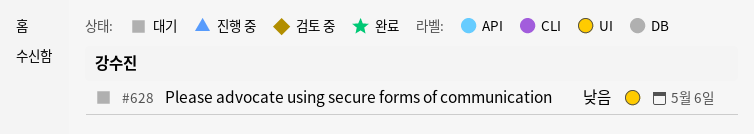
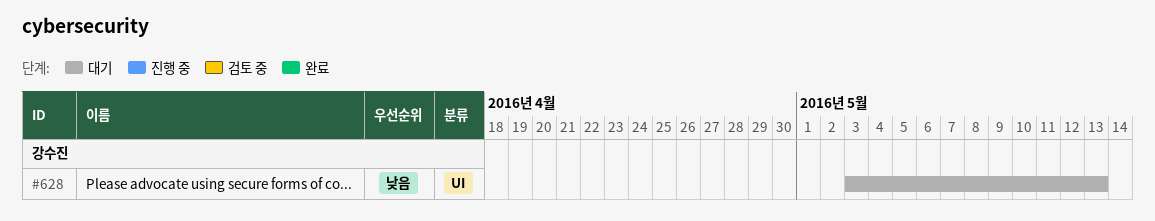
#628, due: May 6 -> May 13

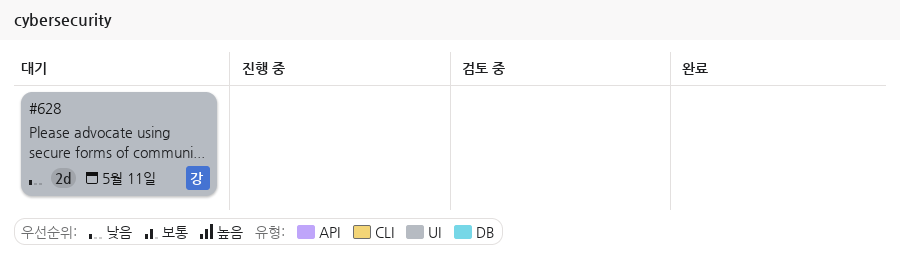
#628, due: May 13 -> May 11

